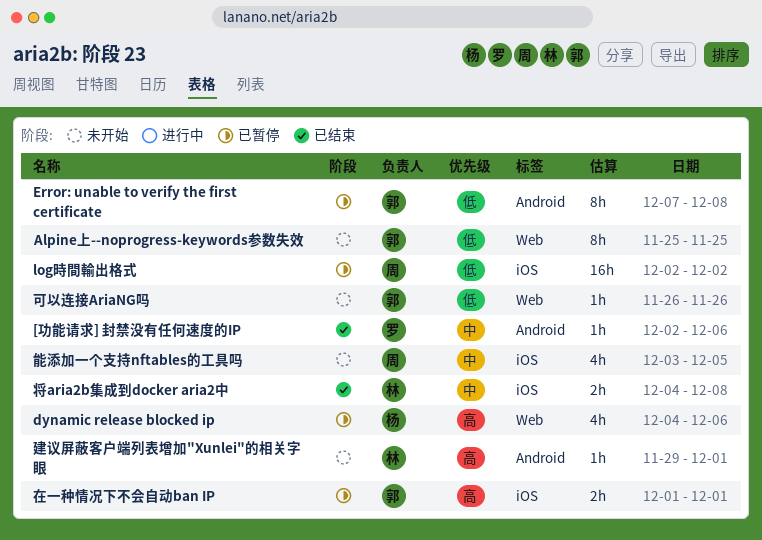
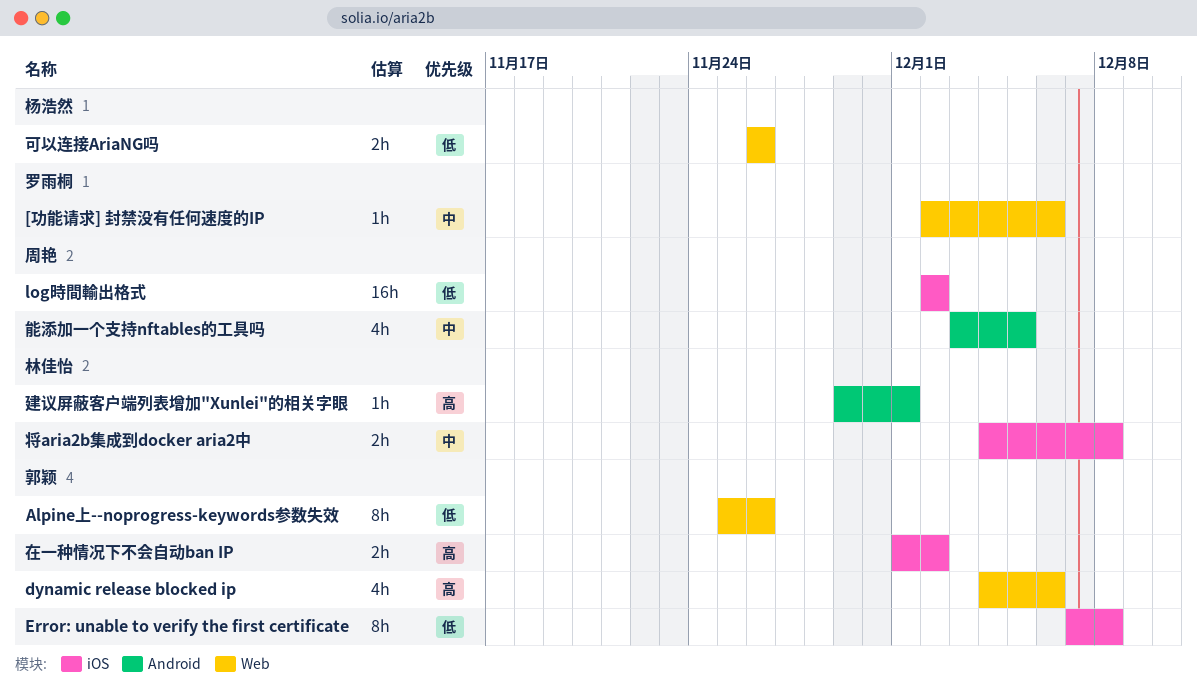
[功能请求] 封禁没有任何速度的IP, label: Android -> Web
Alpine上--noprogress-keywords参数失效, due: Nov 25 -> Nov 26
dynamic release blocked ip, owner: 杨浩然 -> 郭颖
Error: unable to verify the first certificate, label: Android -> iOS
可以连接AriaNG吗, owner: 郭颖 -> 杨浩然
可以连接AriaNG吗, estimate: 1h -> 2h
在一种情况下不会自动ban IP, due: Dec 1 -> Dec 2
能添加一个支持nftables的工具吗, label: iOS -> Android

